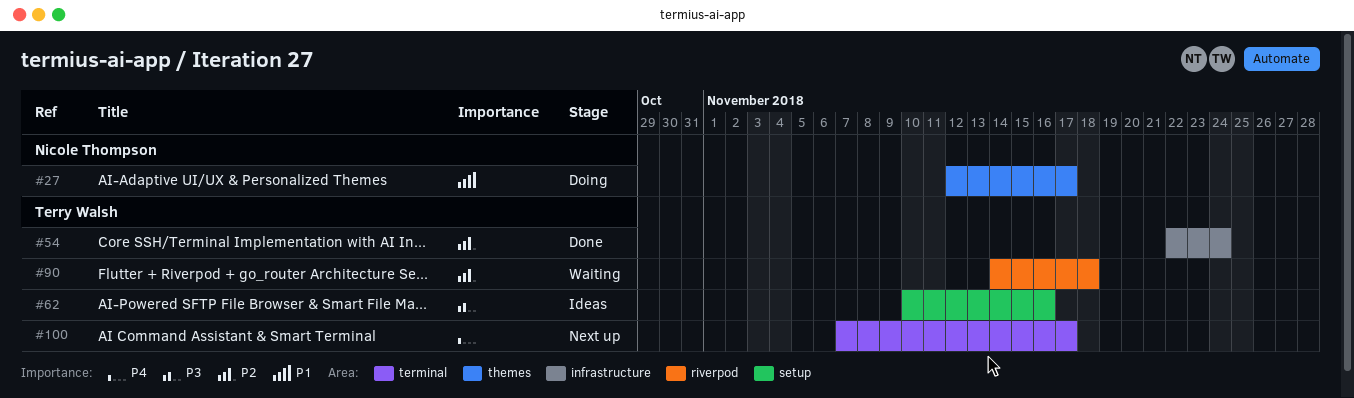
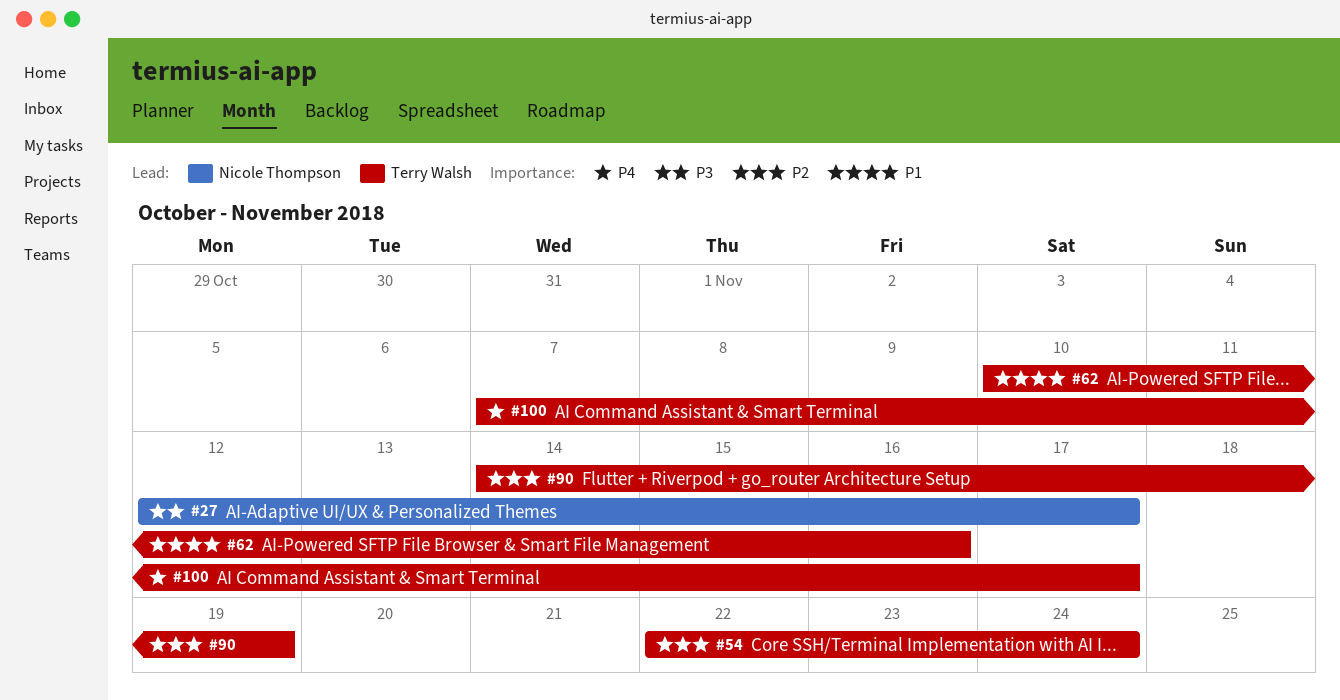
#27, priority: P1 -> P3
#62, priority: P3 -> P1
#90, due: Nov 18 -> Nov 19

